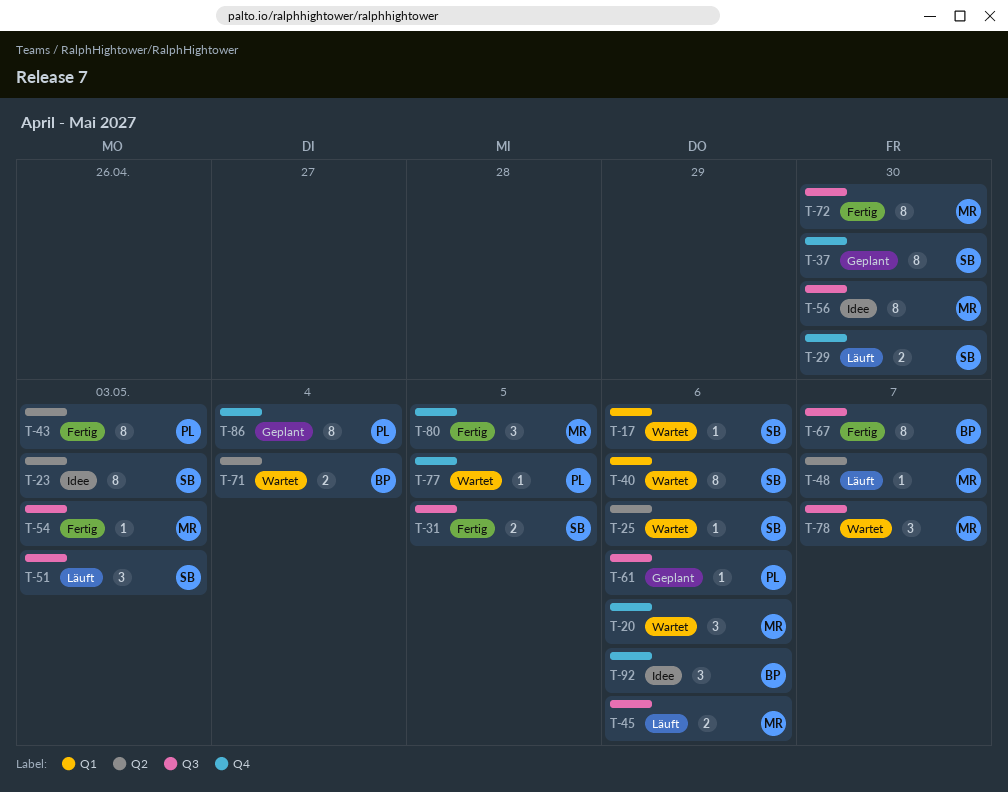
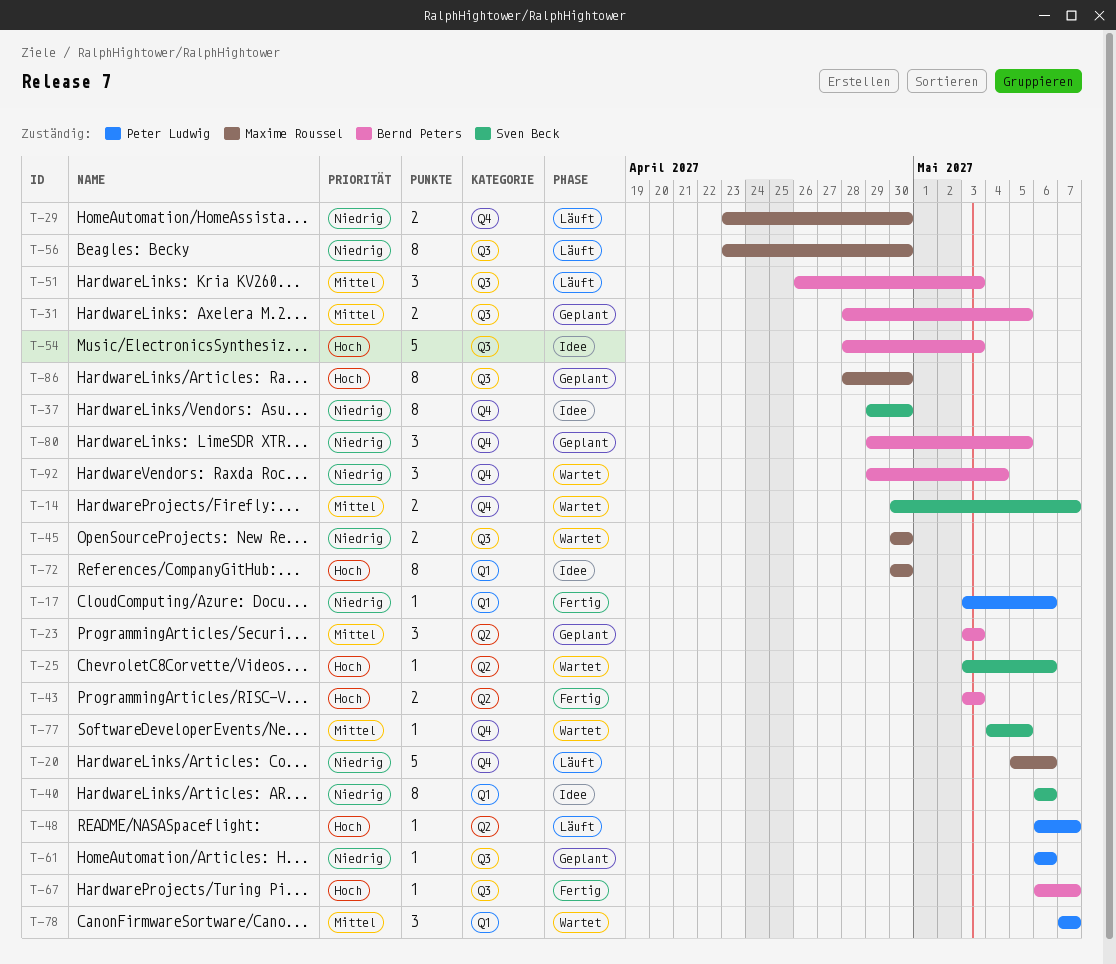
T-14: none -> present
T-17, status: Wartet -> Fertig
T-17, owner: Sven Beck -> Peter Ludwig
T-20, status: Wartet -> Läuft
T-20, estimate: 3 -> 5
T-23, status: Idee -> Geplant
T-23, owner: Sven Beck -> Bernd Peters
T-23, estimate: 8 -> 3
T-29, owner: Sven Beck -> Maxime Roussel
T-31, status: Fertig -> Geplant
T-31, owner: Sven Beck -> Bernd Peters
T-37, status: Geplant -> Idee
T-40, status: Wartet -> Idee
T-43, owner: Peter Ludwig -> Bernd Peters
T-43, estimate: 8 -> 2
T-45, status: Läuft -> Wartet
T-45, due: May 6 -> Apr 30
T-48, owner: Maxime Roussel -> Peter Ludwig
T-51, owner: Sven Beck -> Bernd Peters
T-54, status: Fertig -> Idee
T-54, owner: Maxime Roussel -> Bernd Peters
T-54, estimate: 1 -> 5
T-56, status: Idee -> Läuft
T-67, estimate: 8 -> 1
T-71: present -> none
T-72, status: Fertig -> Idee
T-72, label: Q3 -> Q1
T-77, owner: Peter Ludwig -> Sven Beck
T-78, owner: Maxime Roussel -> Peter Ludwig
T-78, label: Q3 -> Q1
T-80, status: Fertig -> Geplant
T-80, owner: Maxime Roussel -> Bernd Peters
T-86, owner: Peter Ludwig -> Maxime Roussel
T-86, label: Q4 -> Q3
T-86, due: May 4 -> Apr 30
T-92, status: Idee -> Wartet
T-92, due: May 6 -> May 4

